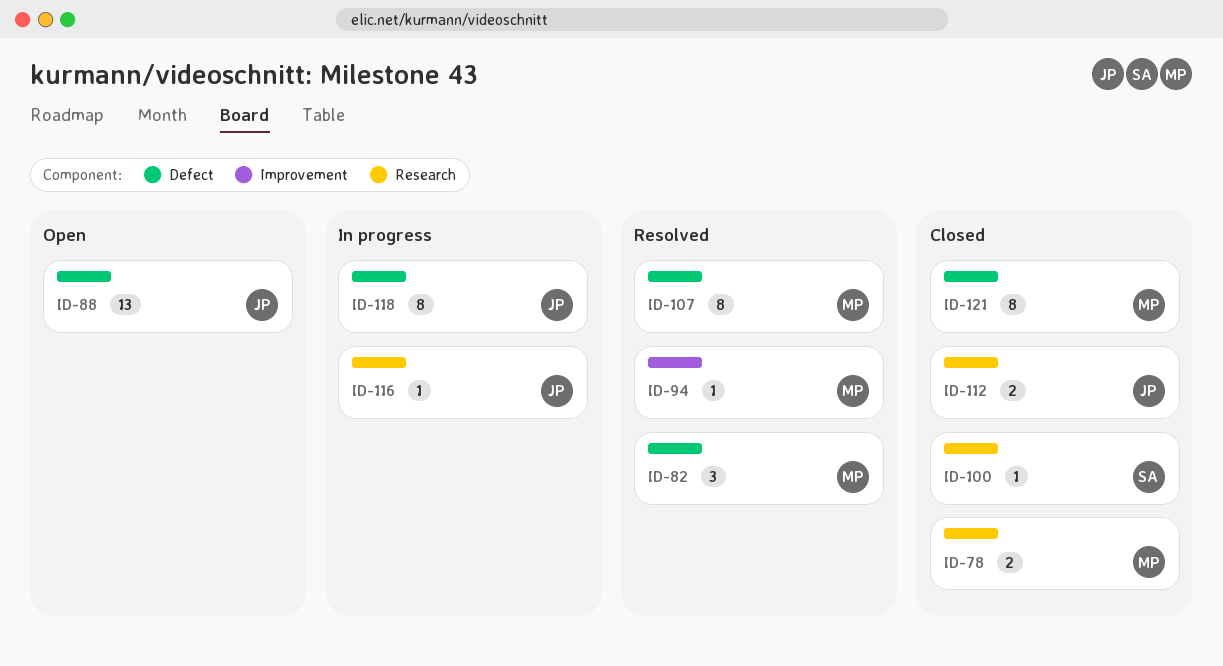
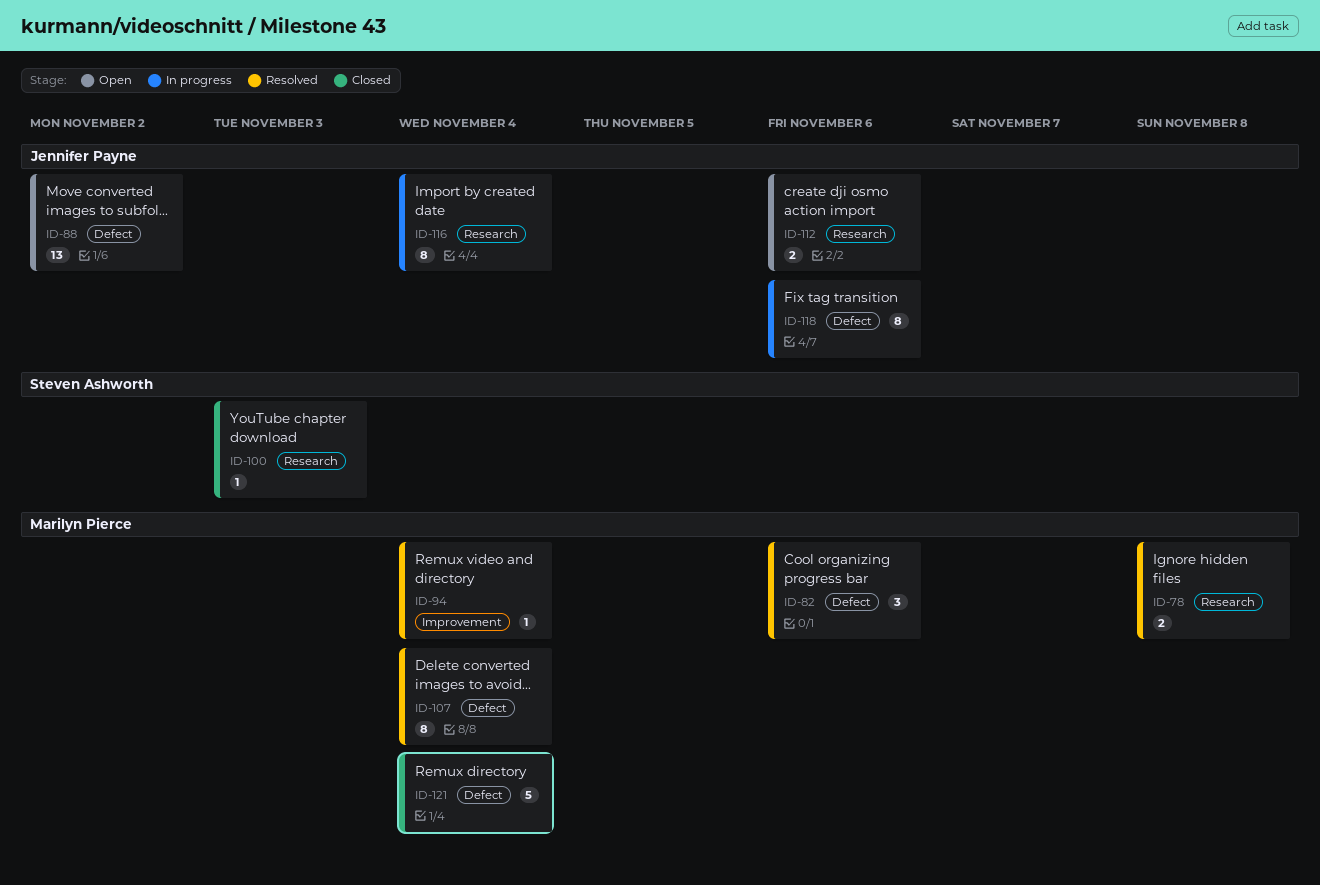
ID-78, status: Closed -> Resolved
ID-112, status: Closed -> Open
ID-116, estimate: 1 -> 8
ID-121, estimate: 8 -> 5

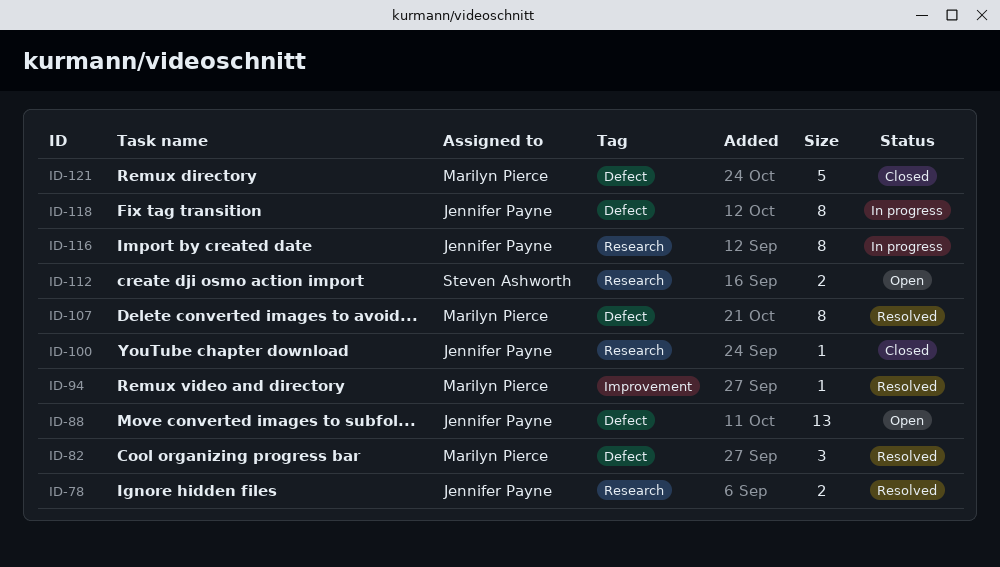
ID-78, owner: Marilyn Pierce -> Jennifer Payne
ID-100, owner: Steven Ashworth -> Jennifer Payne
ID-112, owner: Jennifer Payne -> Steven Ashworth

